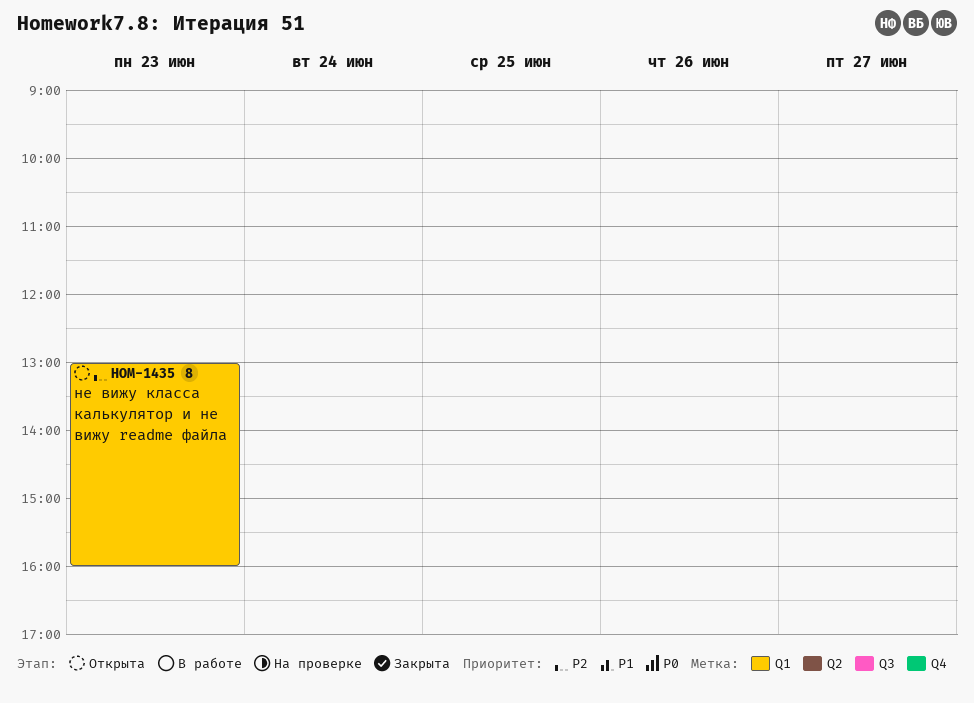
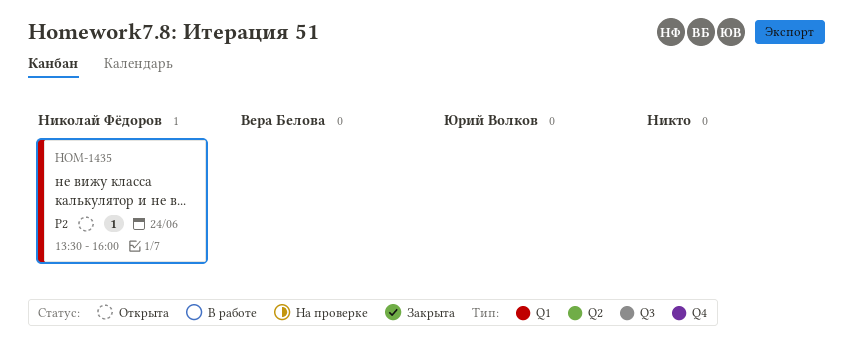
HOM-1435, estimate: 8 -> 1
HOM-1435, day: Jun 23 -> Jun 24
HOM-1435, begins: 13:00 -> 13:30

